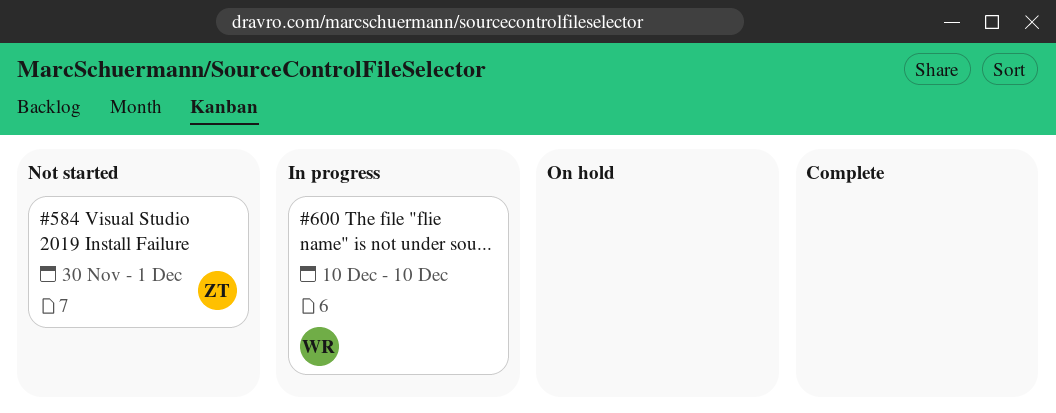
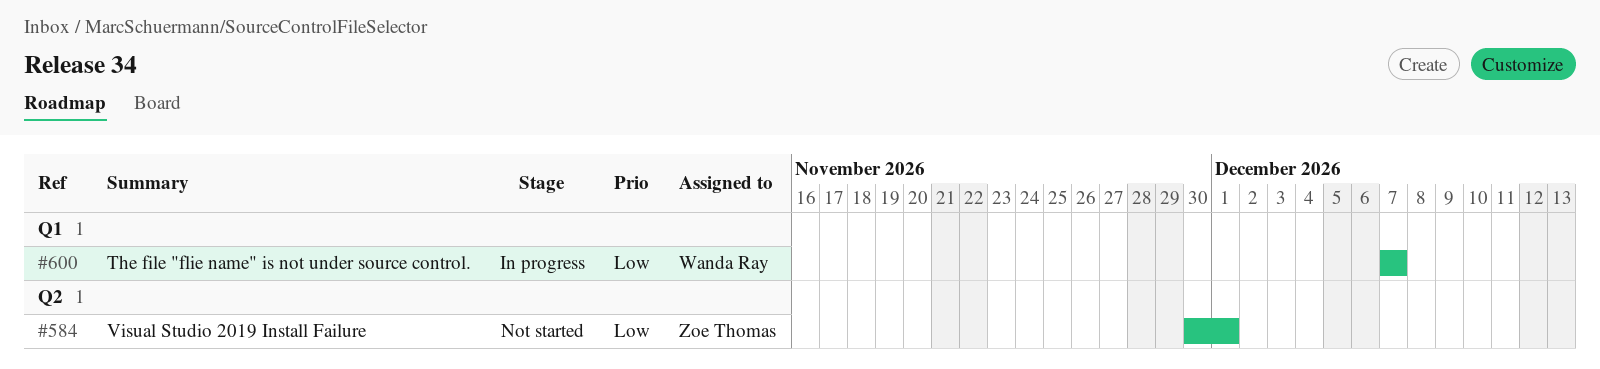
#600, start: Dec 10 -> Dec 7
#600, due: Dec 10 -> Dec 7

